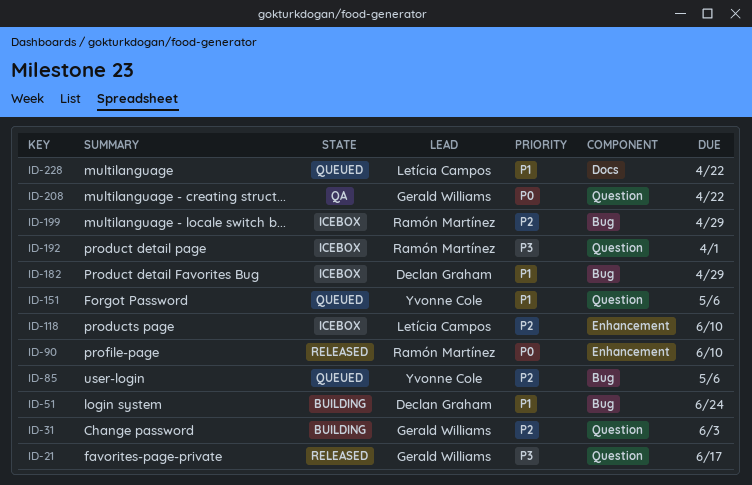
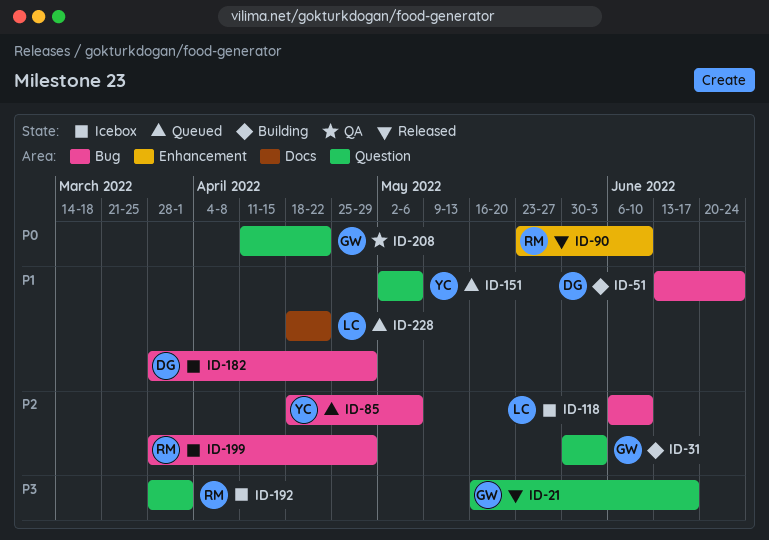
ID-118, label: Enhancement -> Bug

